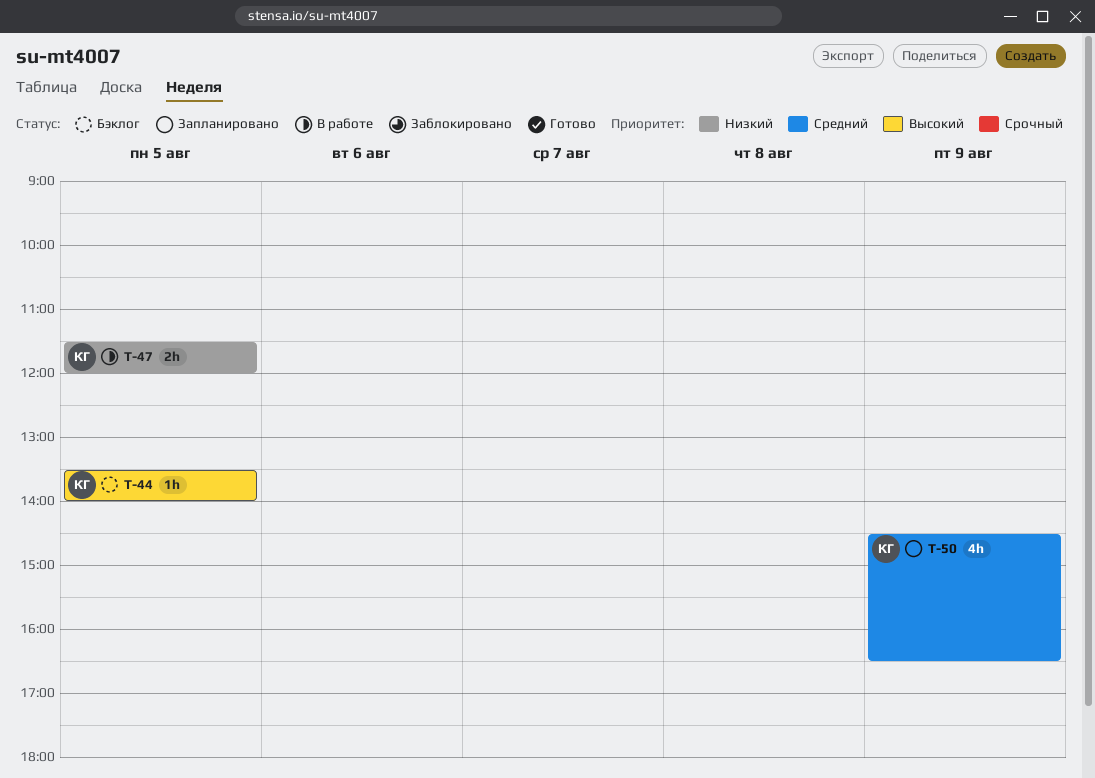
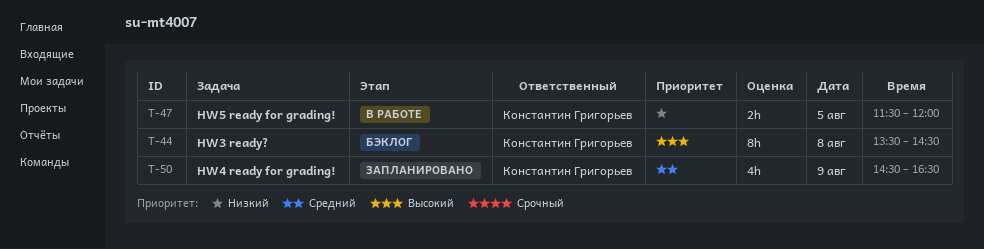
T-44, estimate: 1h -> 8h
T-44, day: Aug 5 -> Aug 8
T-44, ends: 14:00 -> 14:30

